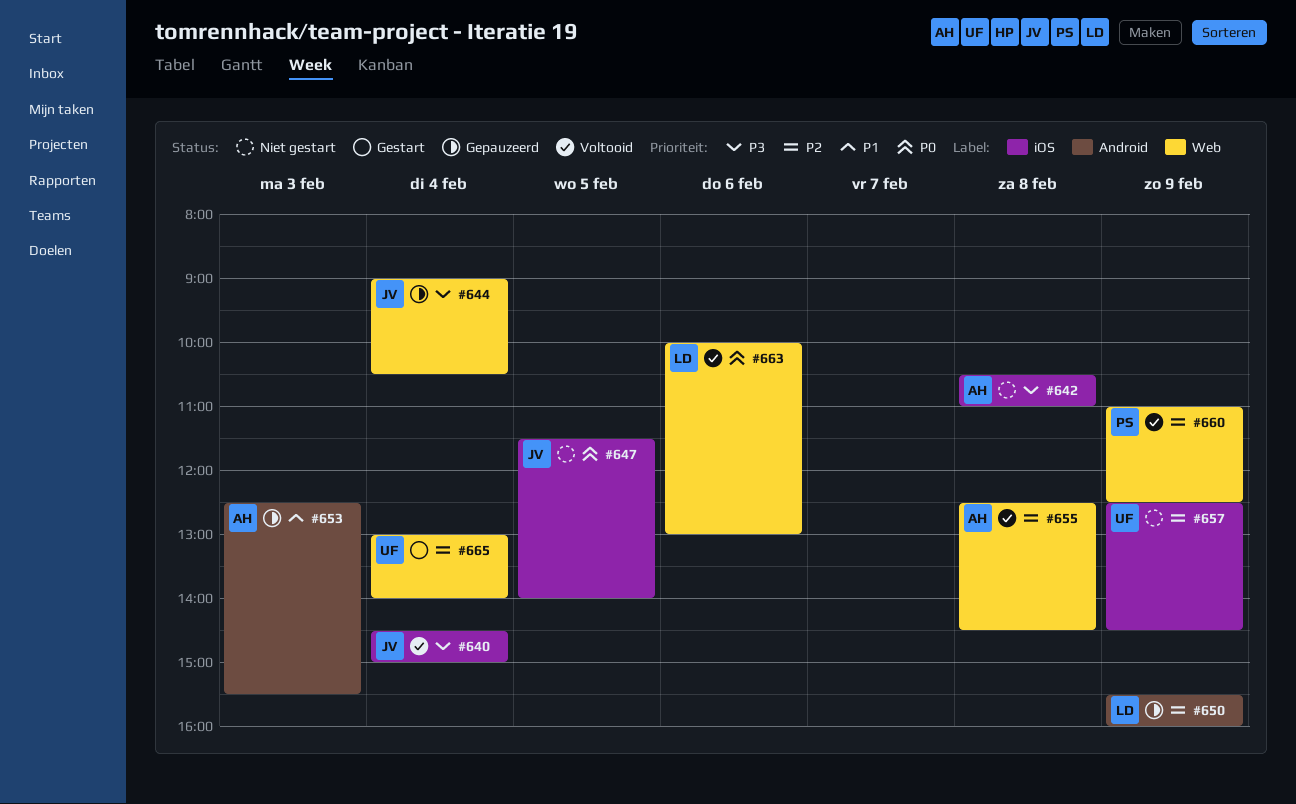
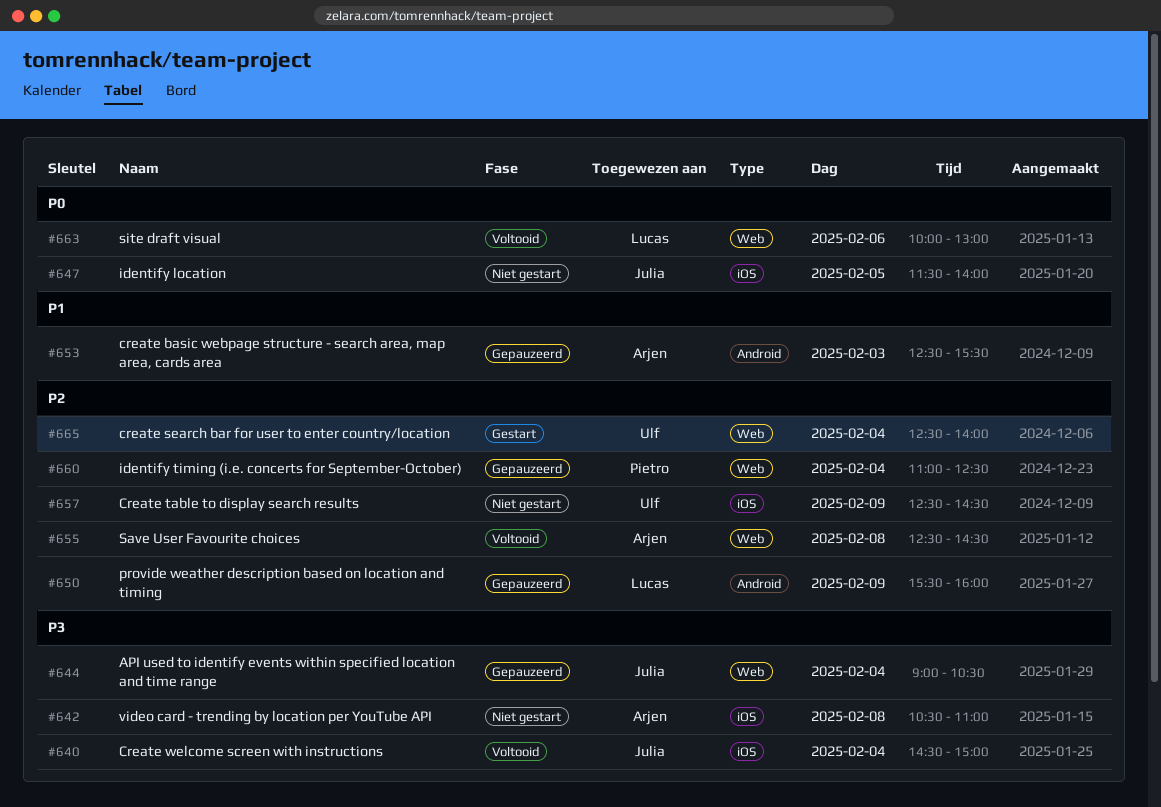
#660, status: Voltooid -> Gepauzeerd
#660, day: Feb 9 -> Feb 4
#665, begins: 13:00 -> 12:30

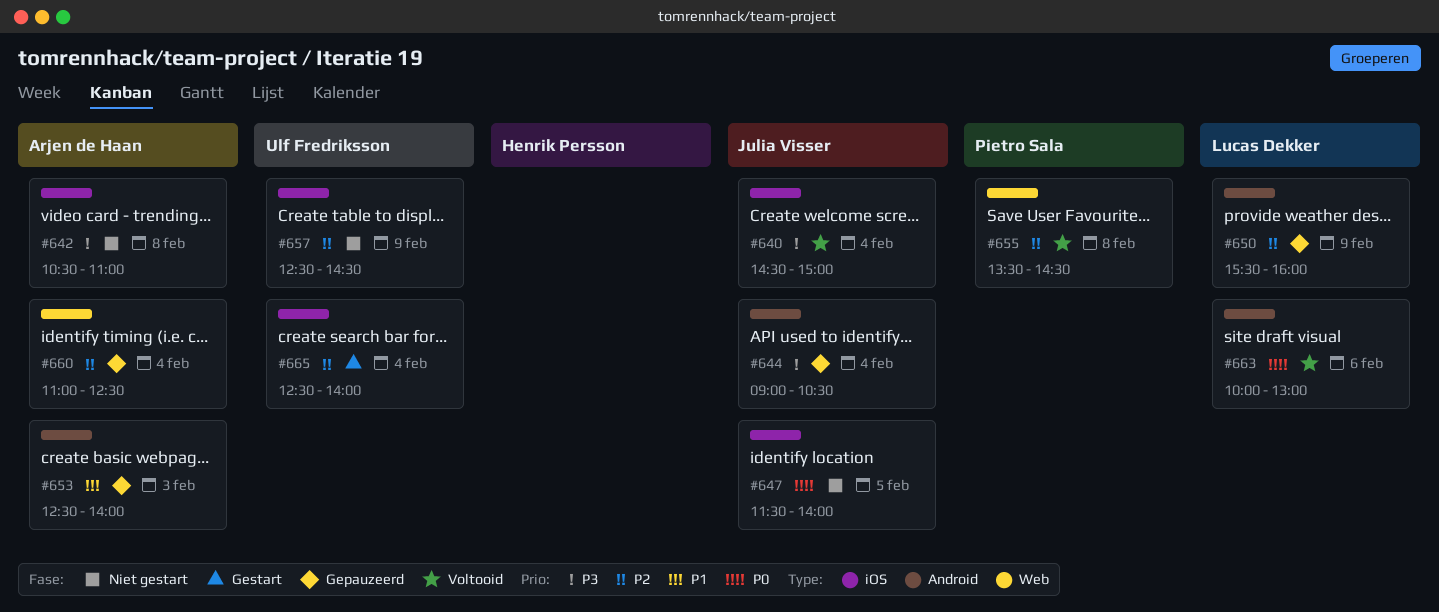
#644, label: Web -> Android
#653, ends: 15:30 -> 14:00
#655, owner: Arjen de Haan -> Pietro Sala
#655, begins: 12:30 -> 13:30
#660, owner: Pietro Sala -> Arjen de Haan
#663, label: Web -> Android
#665, label: Web -> iOS

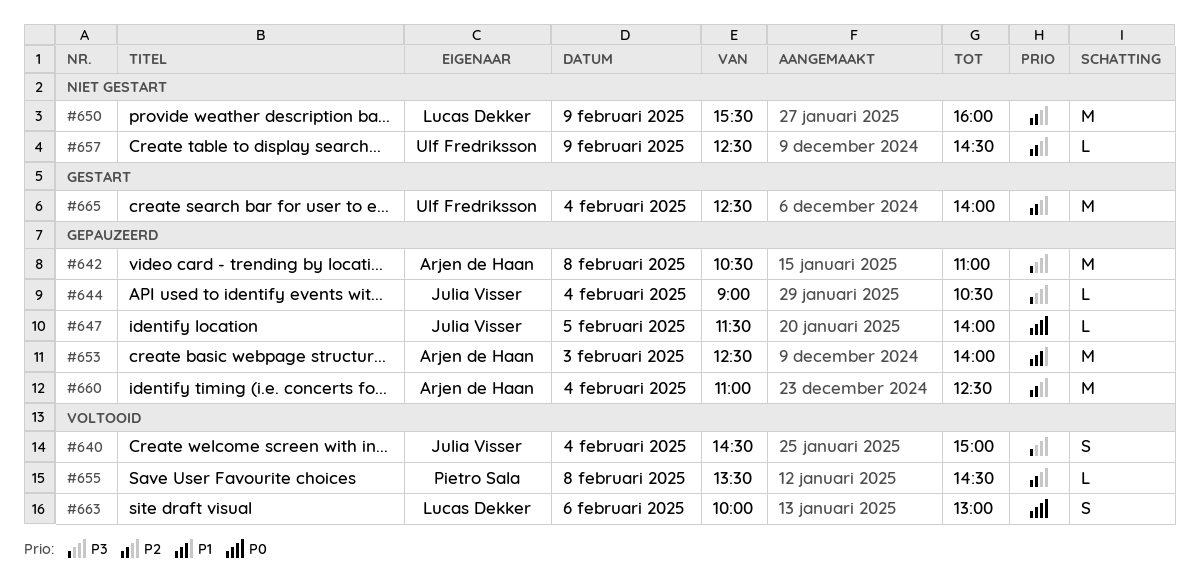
#642, status: Niet gestart -> Gepauzeerd
#647, status: Niet gestart -> Gepauzeerd
#650, status: Gepauzeerd -> Niet gestart

